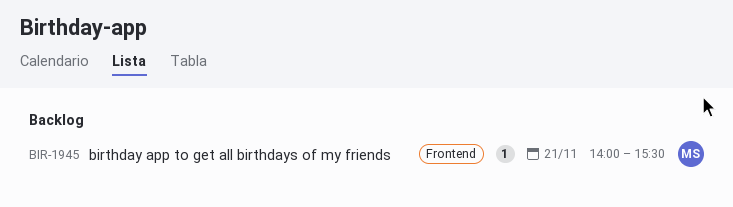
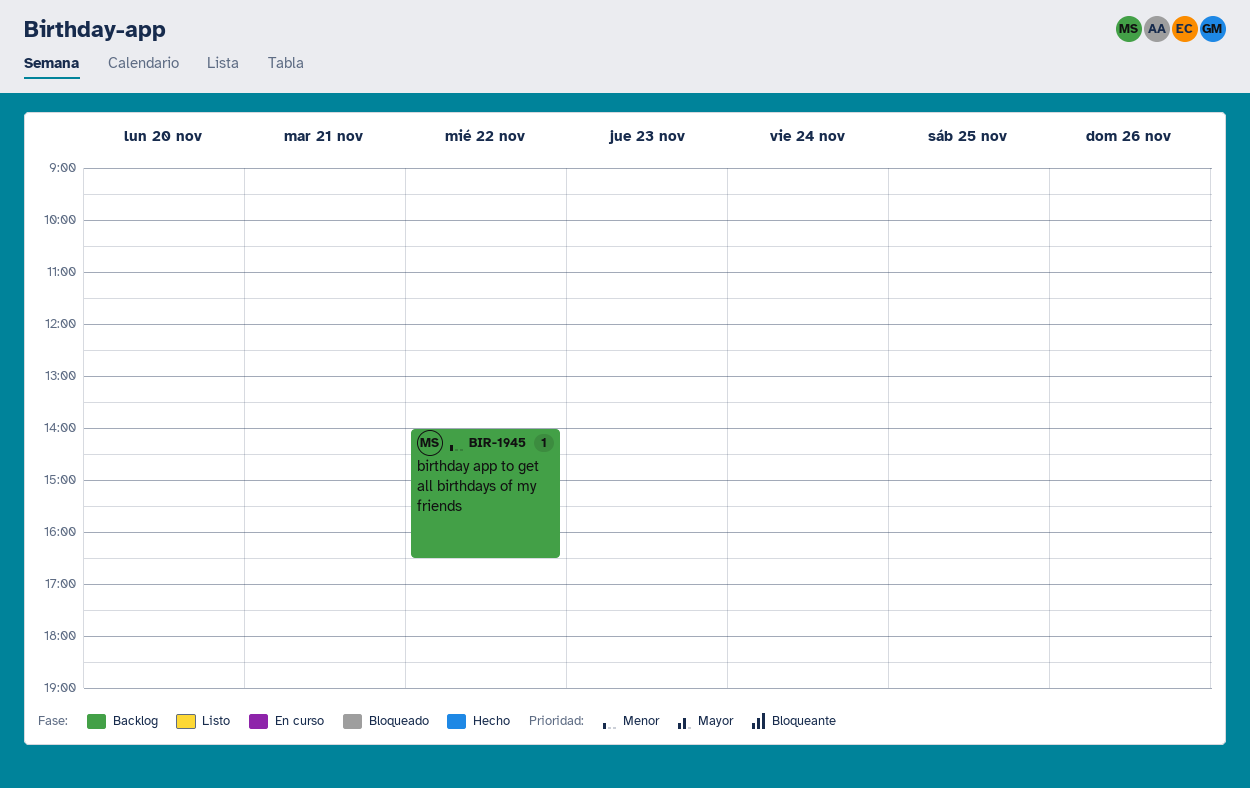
BIR-1945, day: Nov 21 -> Nov 22
BIR-1945, ends: 15:30 -> 16:30

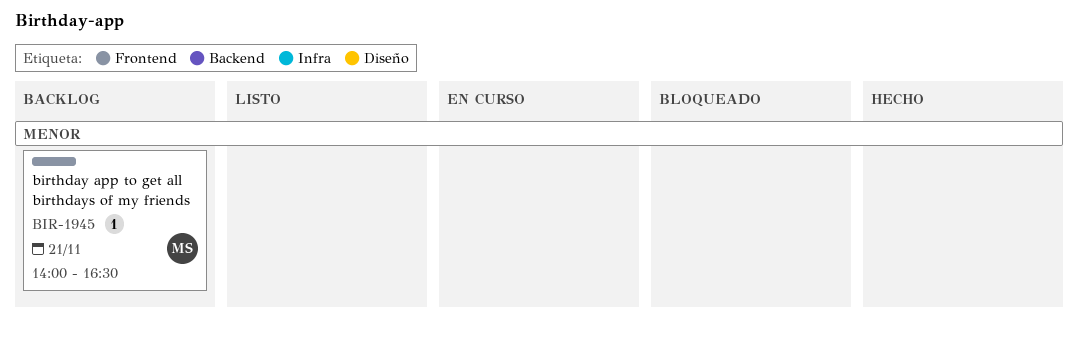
BIR-1945, day: Nov 22 -> Nov 21

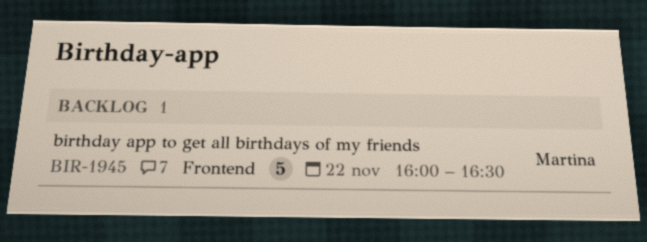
BIR-1945, estimate: 1 -> 5
BIR-1945, day: Nov 21 -> Nov 22
BIR-1945, begins: 14:00 -> 16:00

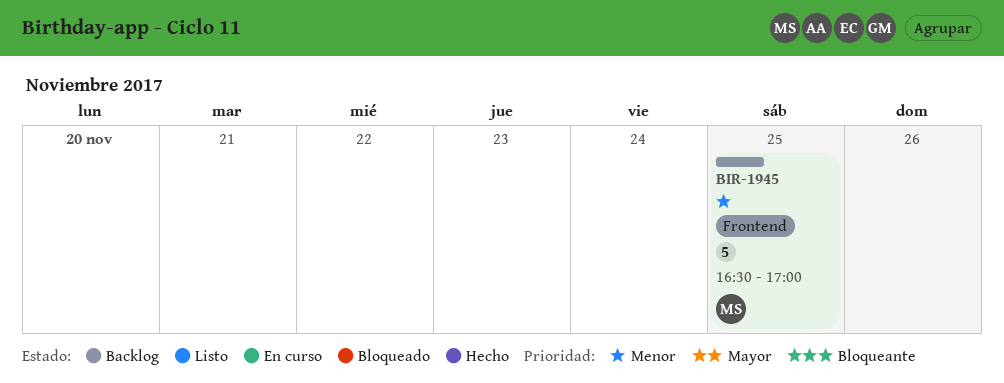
BIR-1945, day: Nov 22 -> Nov 25
BIR-1945, begins: 16:00 -> 16:30
BIR-1945, ends: 16:30 -> 17:00

